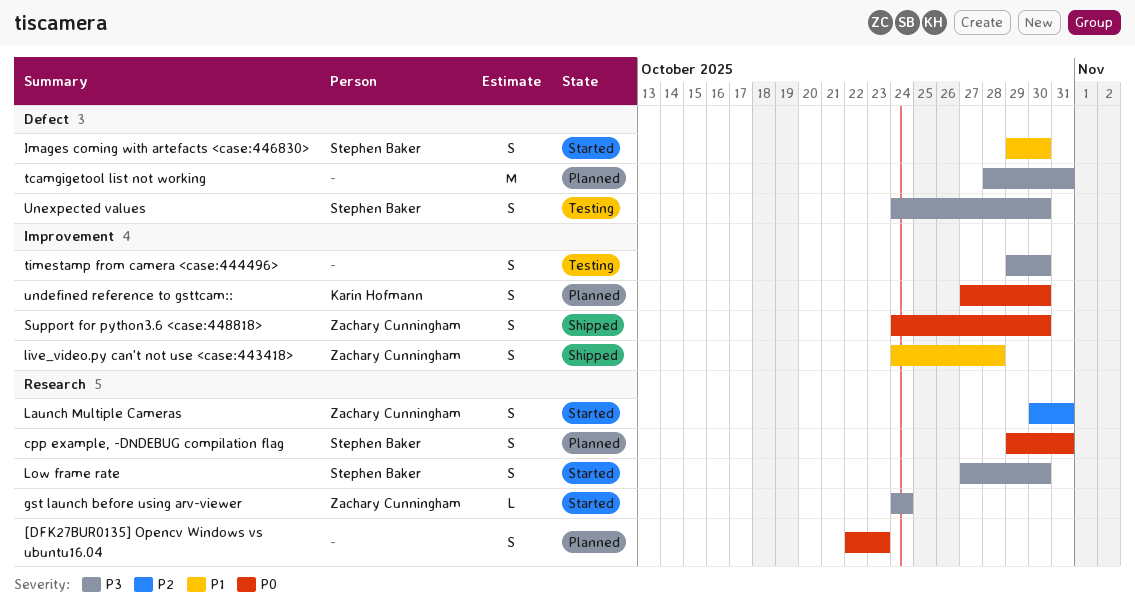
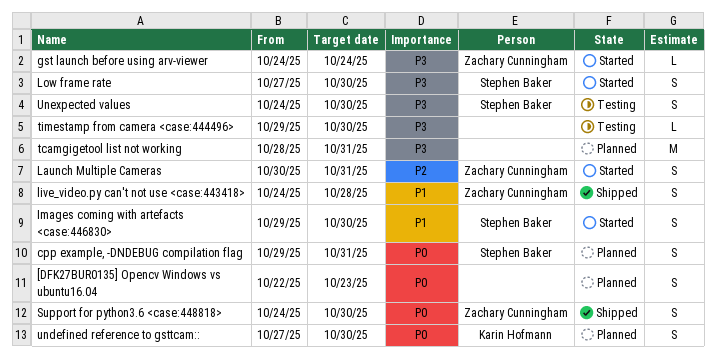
timestamp from camera <case:444496>, estimate: S -> L

